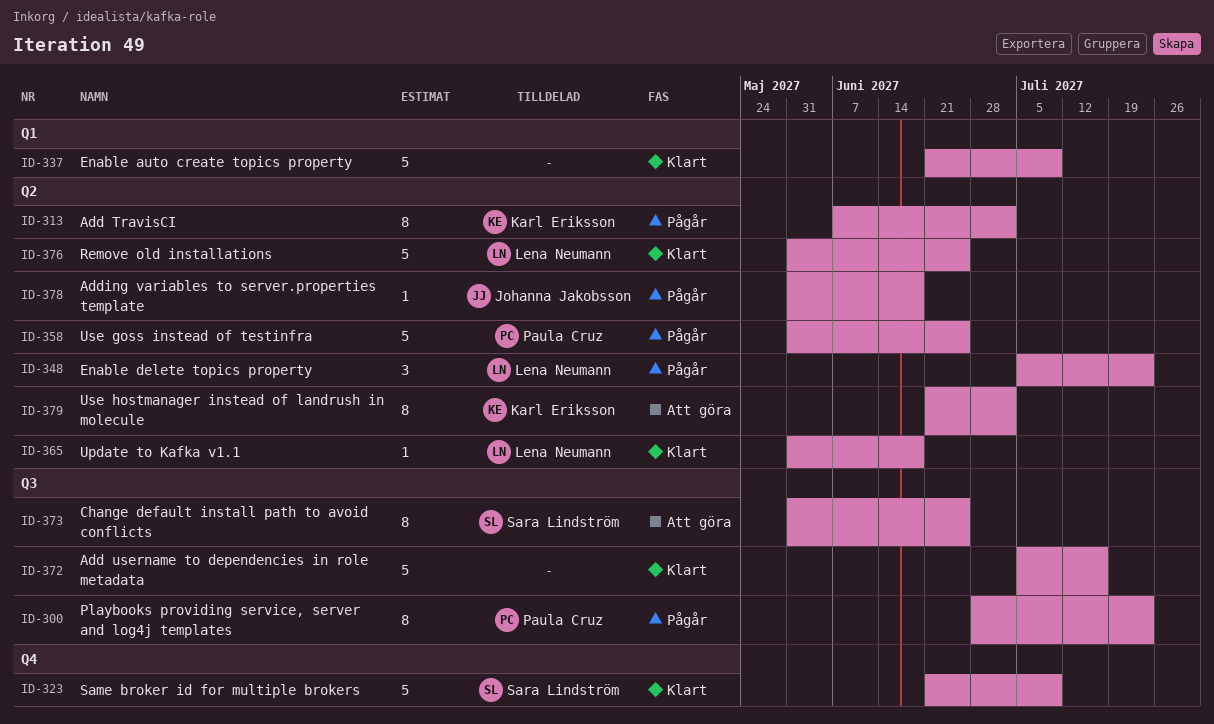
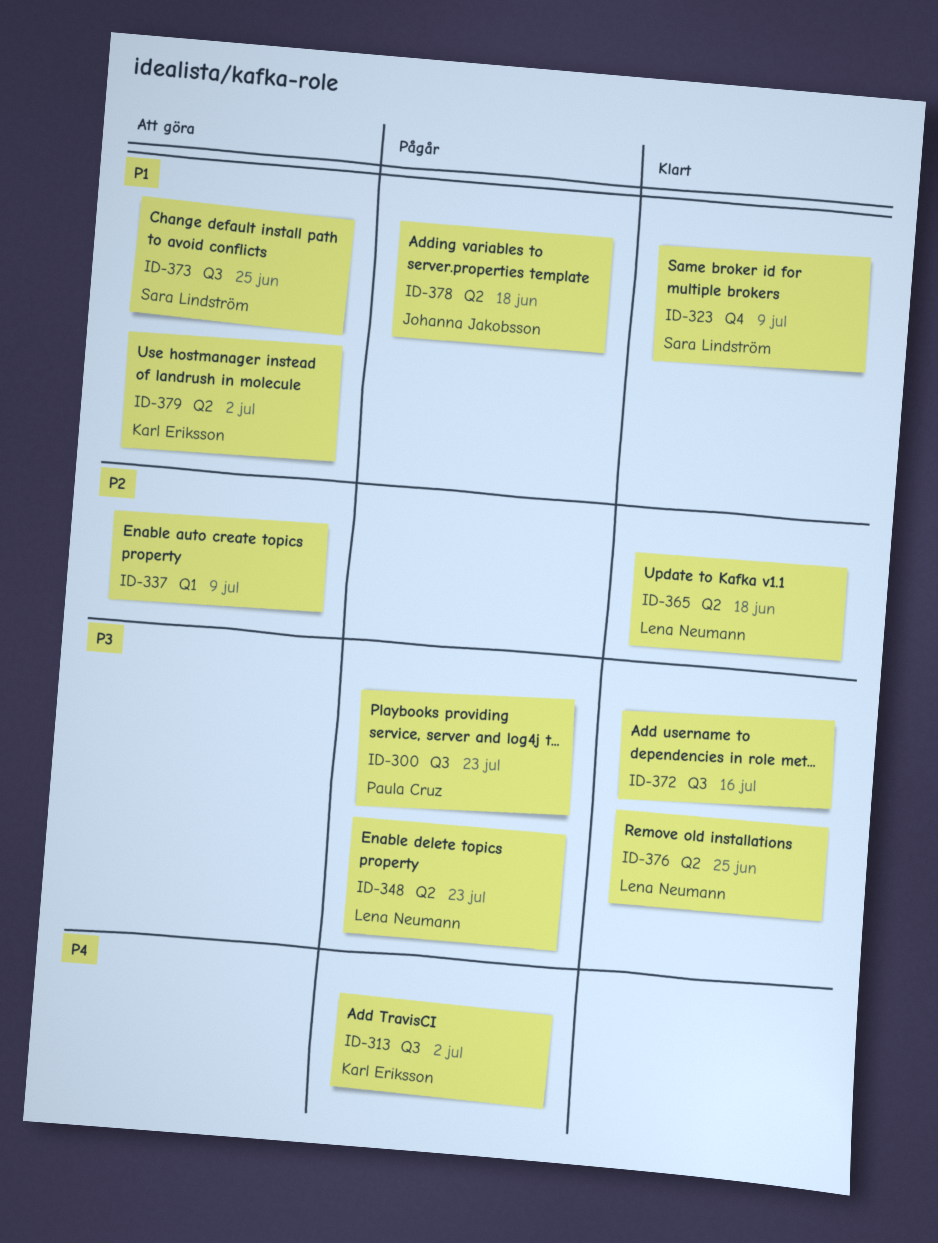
ID-313, label: Q2 -> Q3
ID-337, status: Klart -> Att göra
ID-358: present -> none

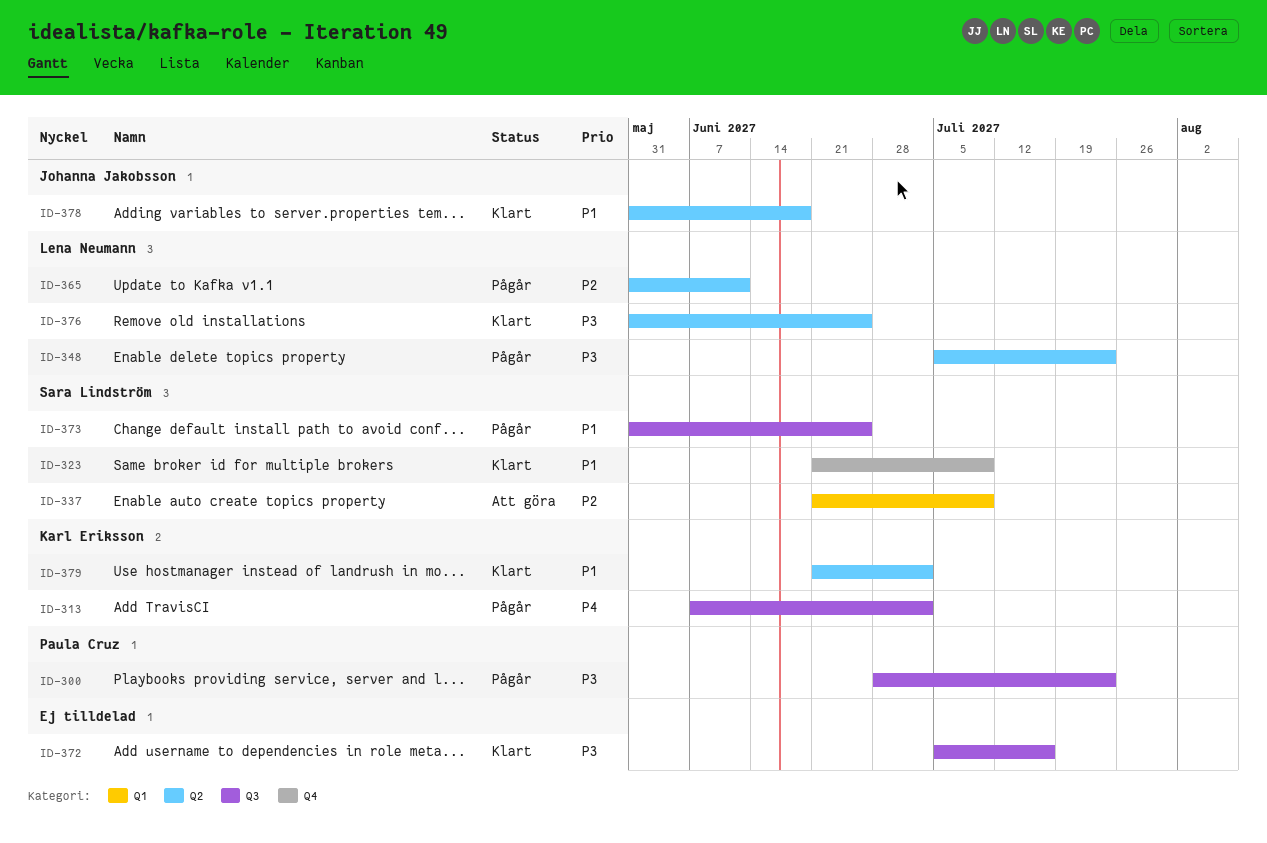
ID-337, owner: none -> Sara Lindström
ID-365, status: Klart -> Pågår
ID-365, due: Jun 18 -> Jun 11
ID-373, status: Att göra -> Pågår
ID-378, status: Pågår -> Klart
ID-379, status: Att göra -> Klart

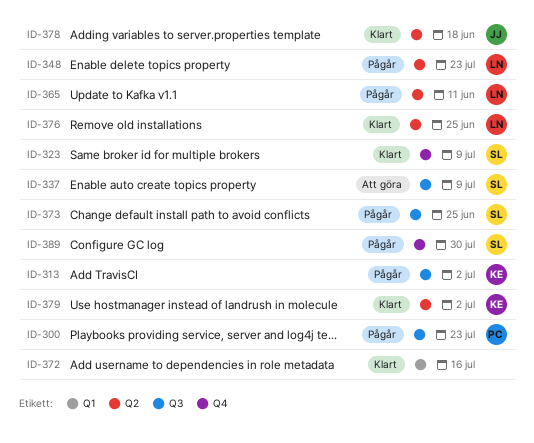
ID-337, label: Q1 -> Q3
ID-372, label: Q3 -> Q1
ID-389: none -> present

